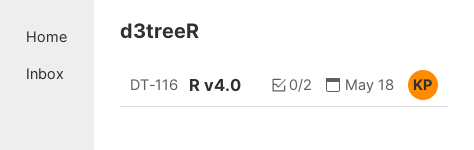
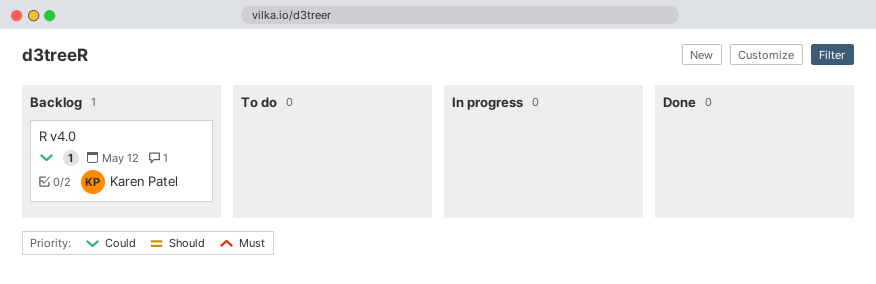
R v4.0, due: May 18 -> May 12

